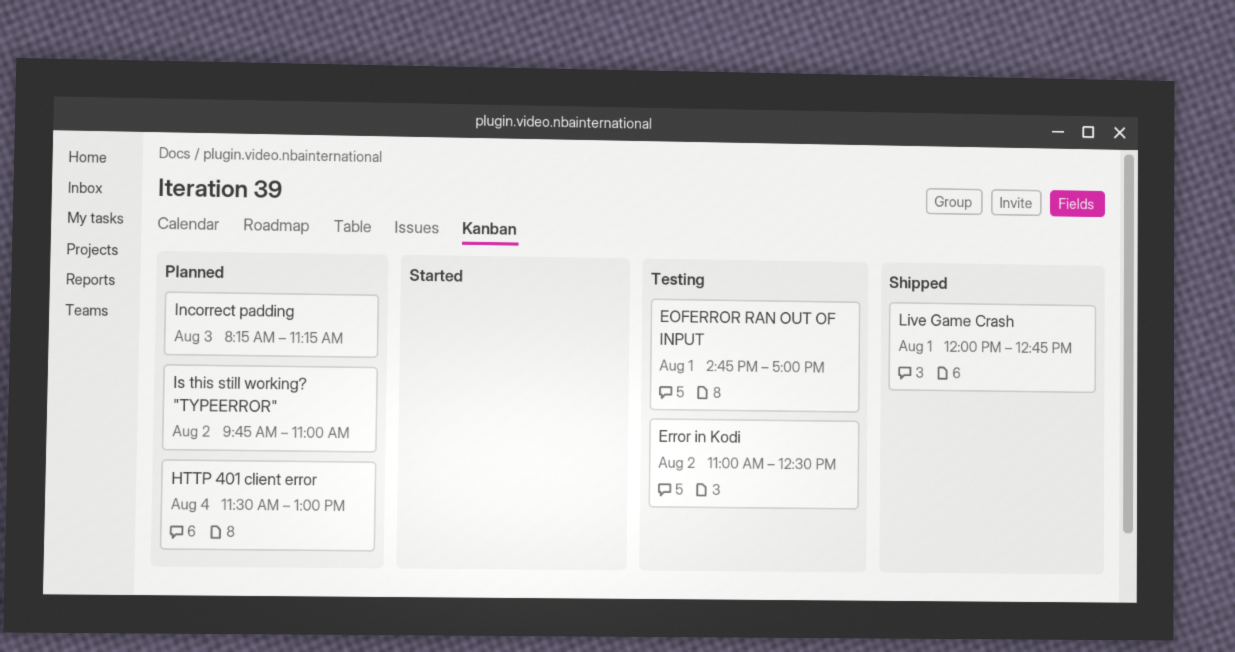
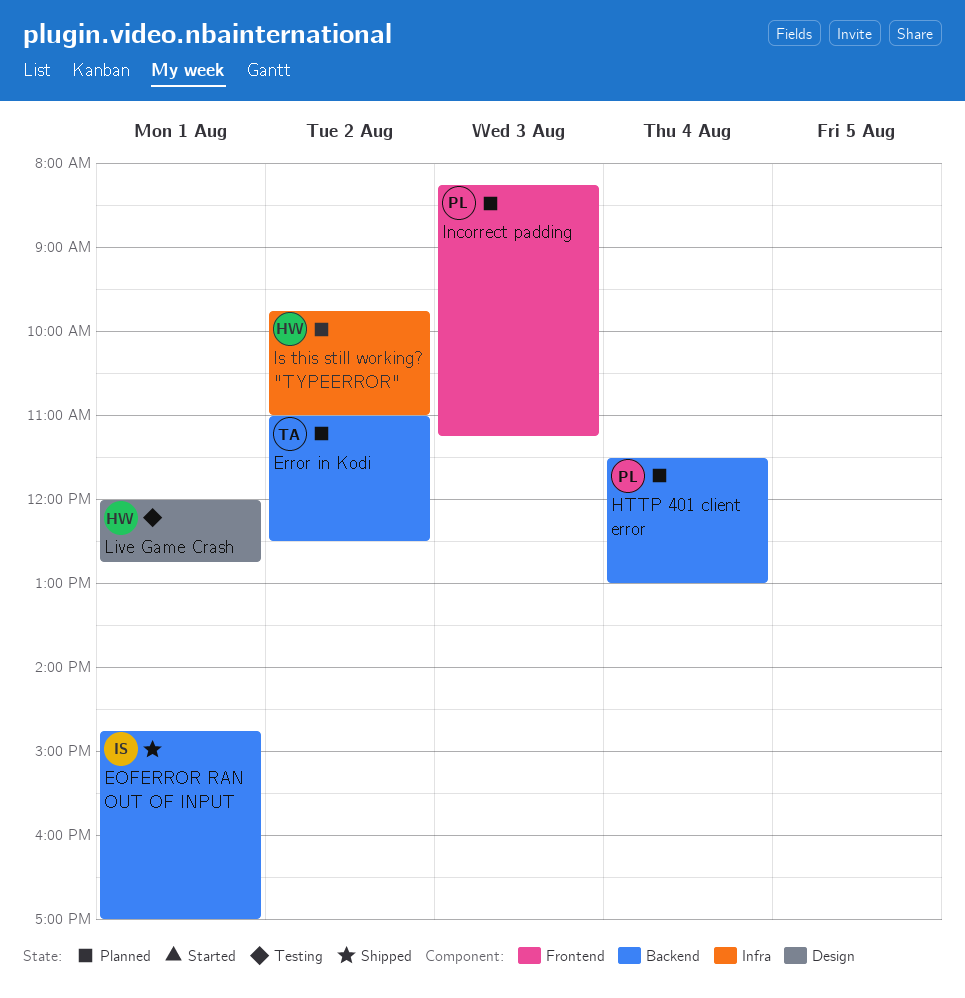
EOFERROR RAN OUT OF INPUT, status: Testing -> Shipped
Error in Kodi, status: Testing -> Planned
Live Game Crash, status: Shipped -> Testing

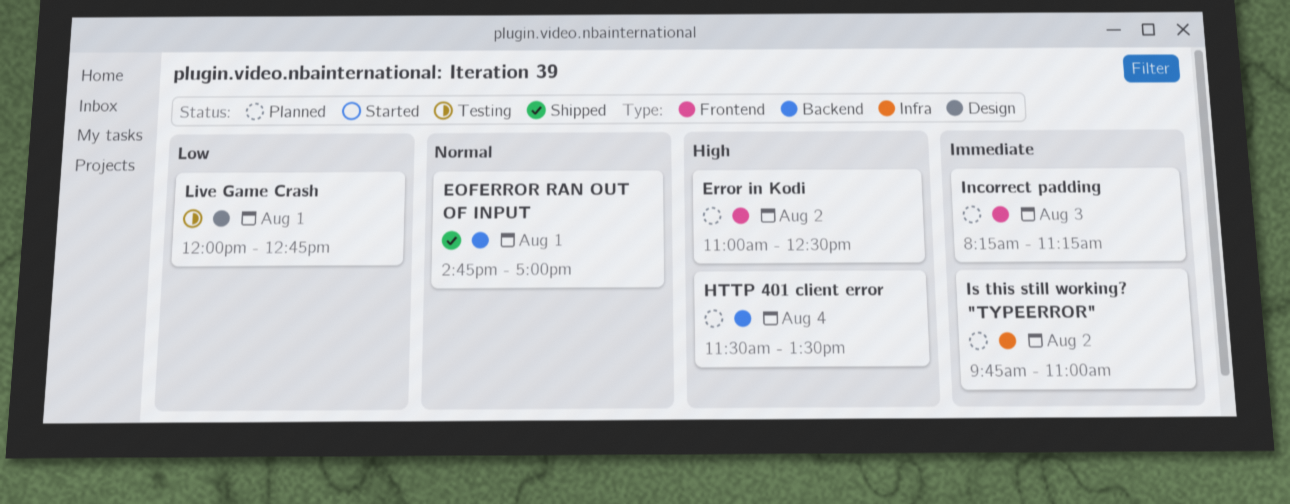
Error in Kodi, label: Backend -> Frontend
HTTP 401 client error, ends: 13:00 -> 13:30

